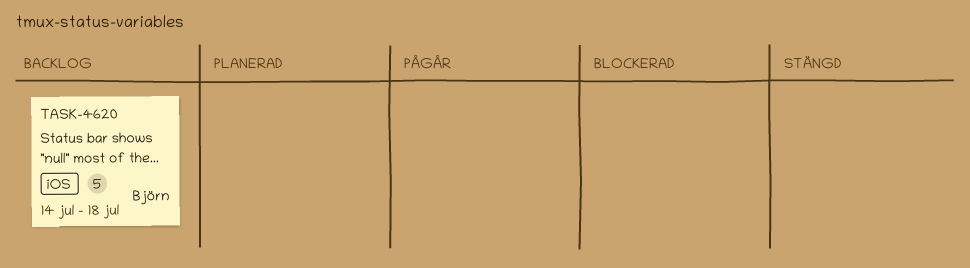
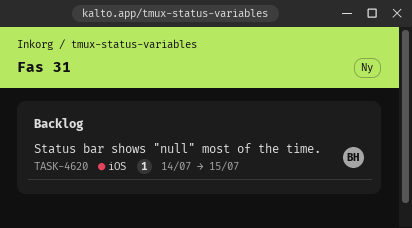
TASK-4620, estimate: 5 -> 1
TASK-4620, due: Jul 18 -> Jul 15

